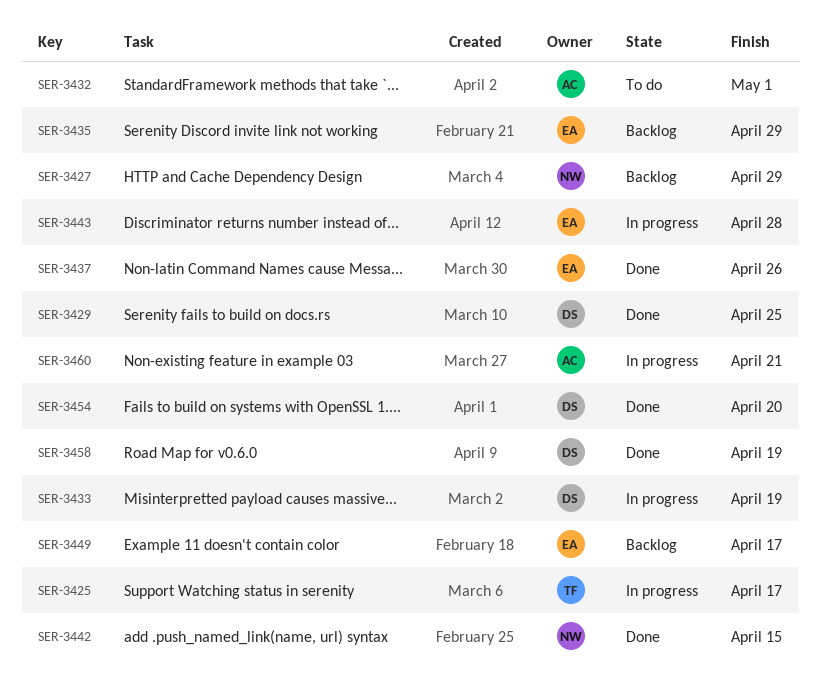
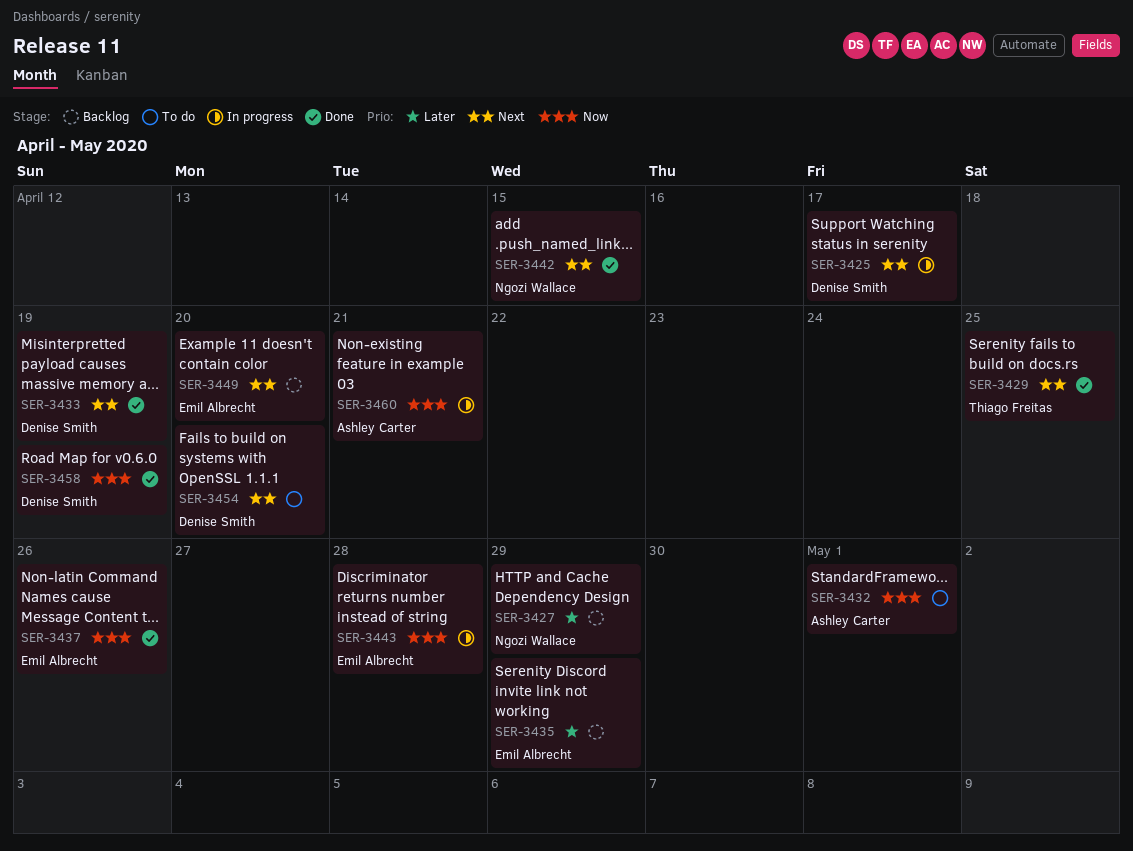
SER-3425, owner: Thiago Freitas -> Denise Smith
SER-3429, owner: Denise Smith -> Thiago Freitas
SER-3433, status: In progress -> Done
SER-3449, due: Apr 17 -> Apr 20
SER-3454, status: Done -> To do

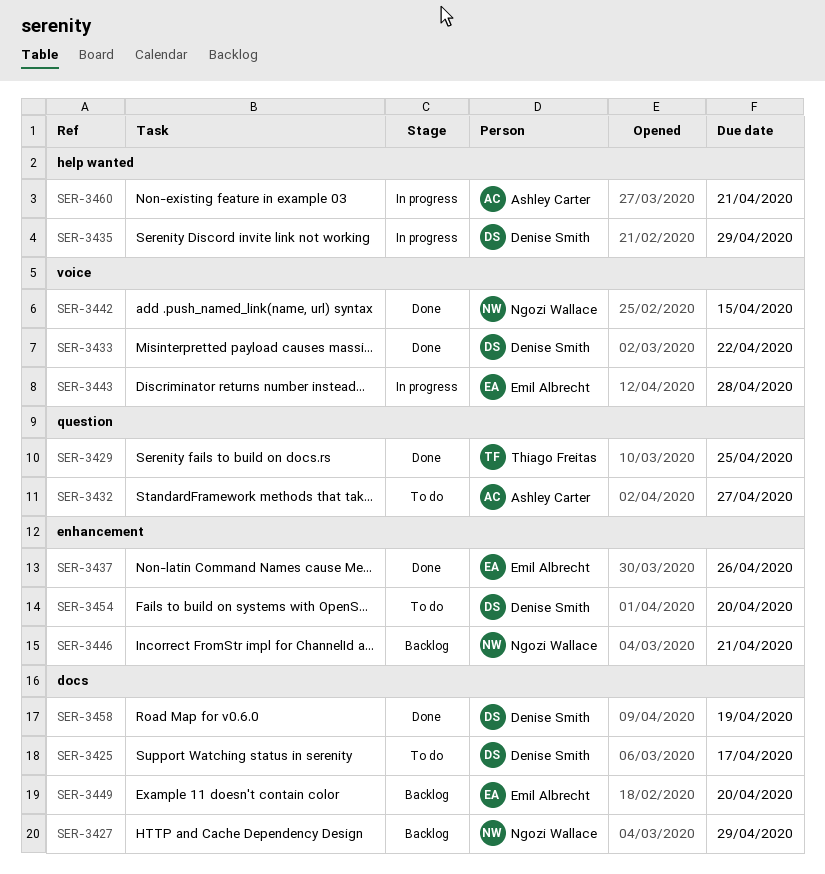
SER-3425, status: In progress -> To do
SER-3432, due: May 1 -> Apr 27
SER-3433, due: Apr 19 -> Apr 22
SER-3435, status: Backlog -> In progress
SER-3435, owner: Emil Albrecht -> Denise Smith
SER-3446: none -> present

